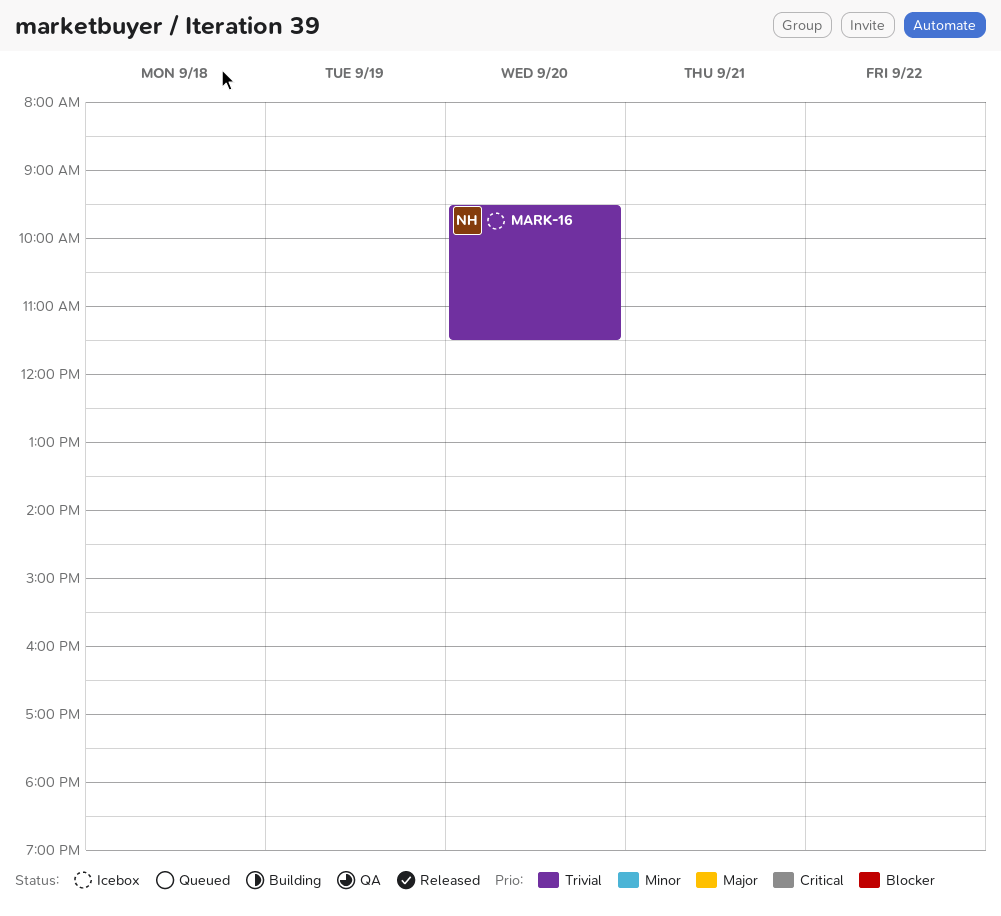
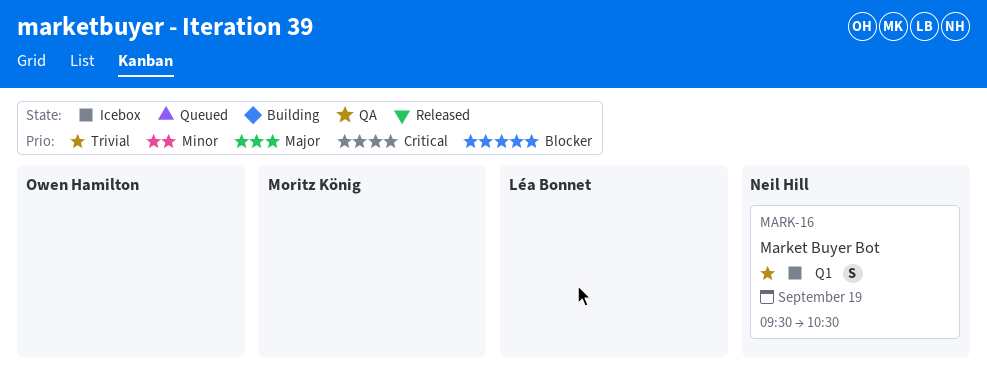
MARK-16, day: Sep 20 -> Sep 19
MARK-16, ends: 11:30 -> 10:30

